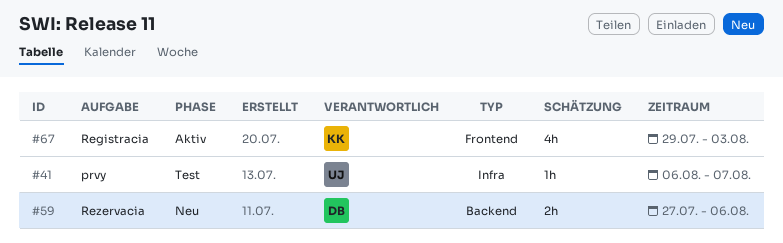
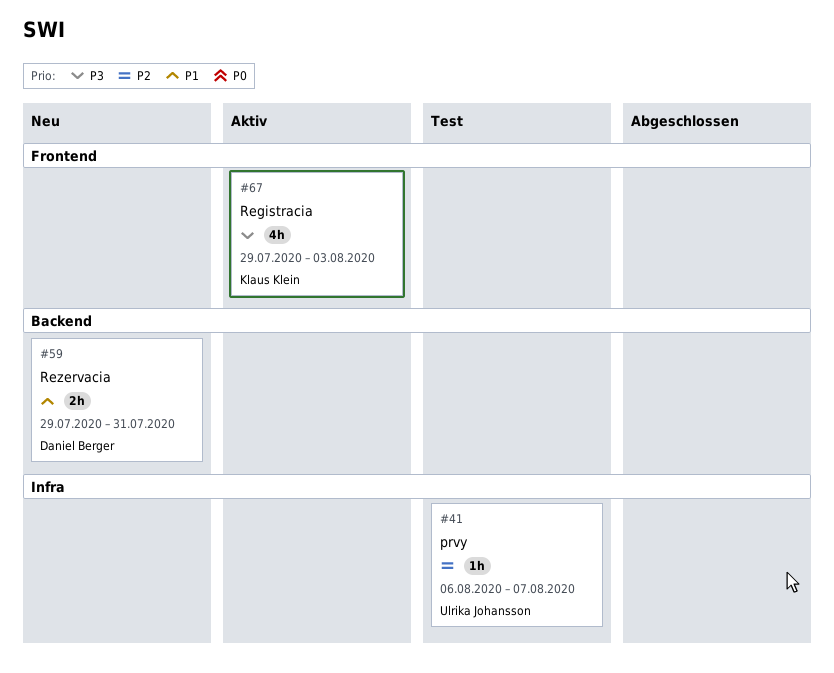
#59, start: Jul 27 -> Jul 29
#59, due: Aug 6 -> Jul 31

